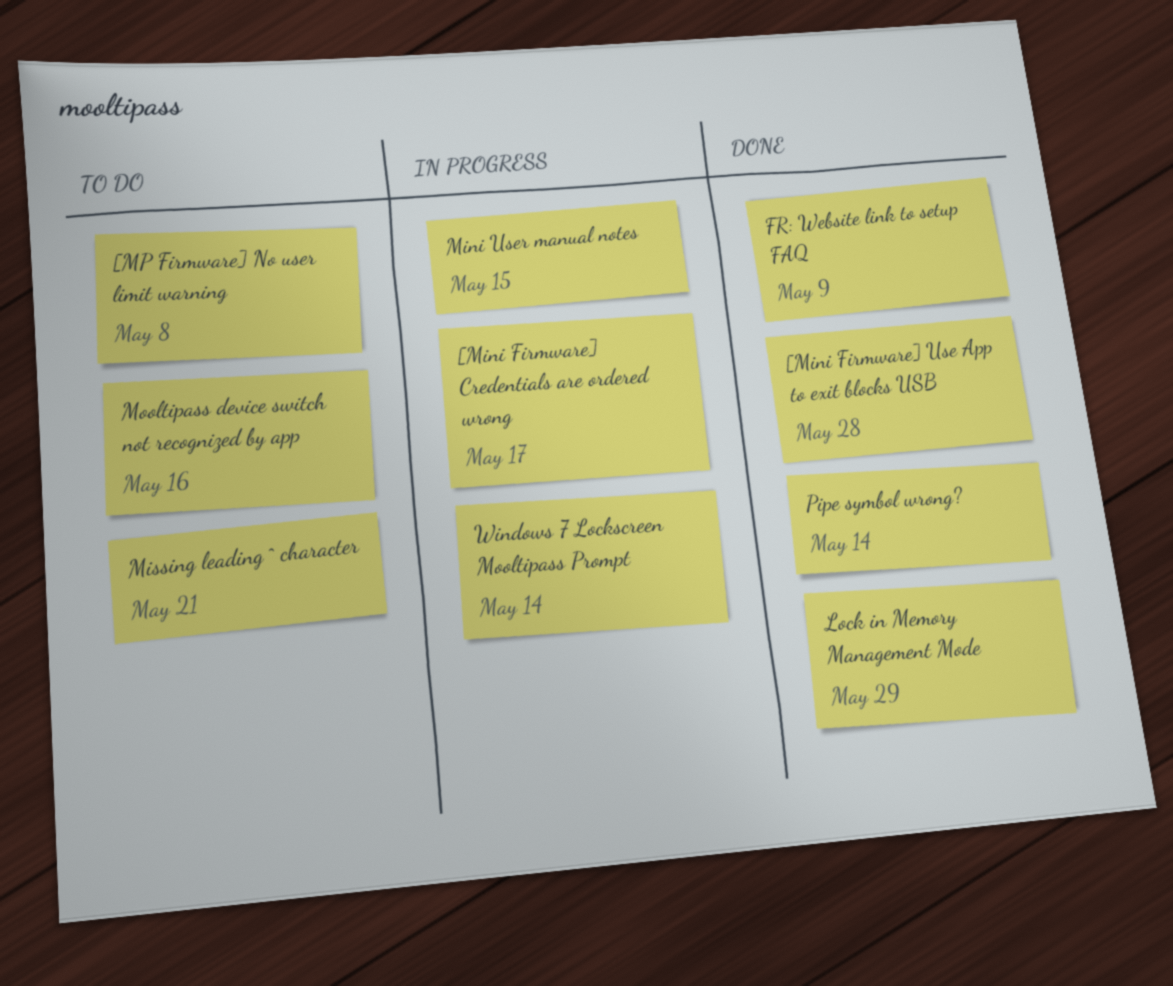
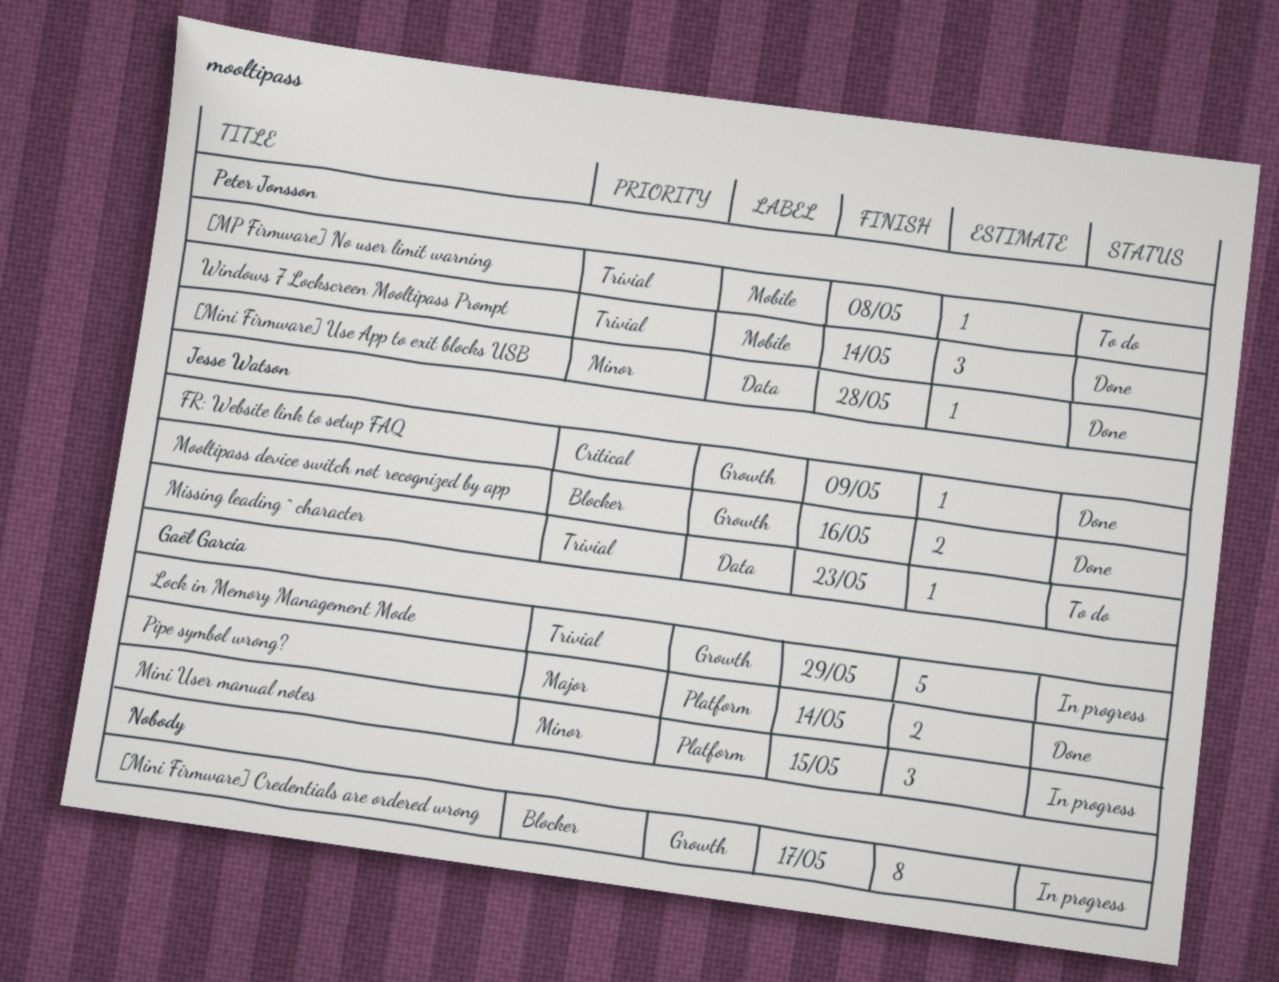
Lock in Memory Management Mode, status: Done -> In progress
Missing leading ^ character, due: May 21 -> May 23
Mooltipass device switch not recognized by app, status: To do -> Done
Windows 7 Lockscreen Mooltipass Prompt, status: In progress -> Done

